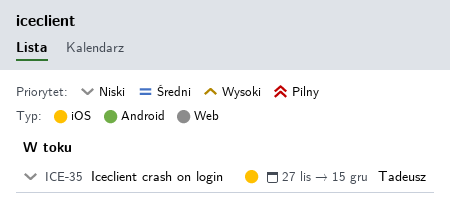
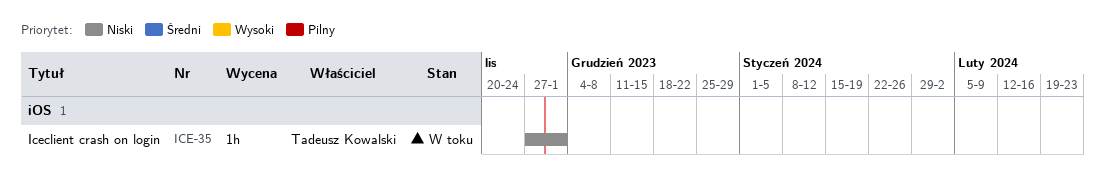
ICE-35, due: Dec 15 -> Dec 1

